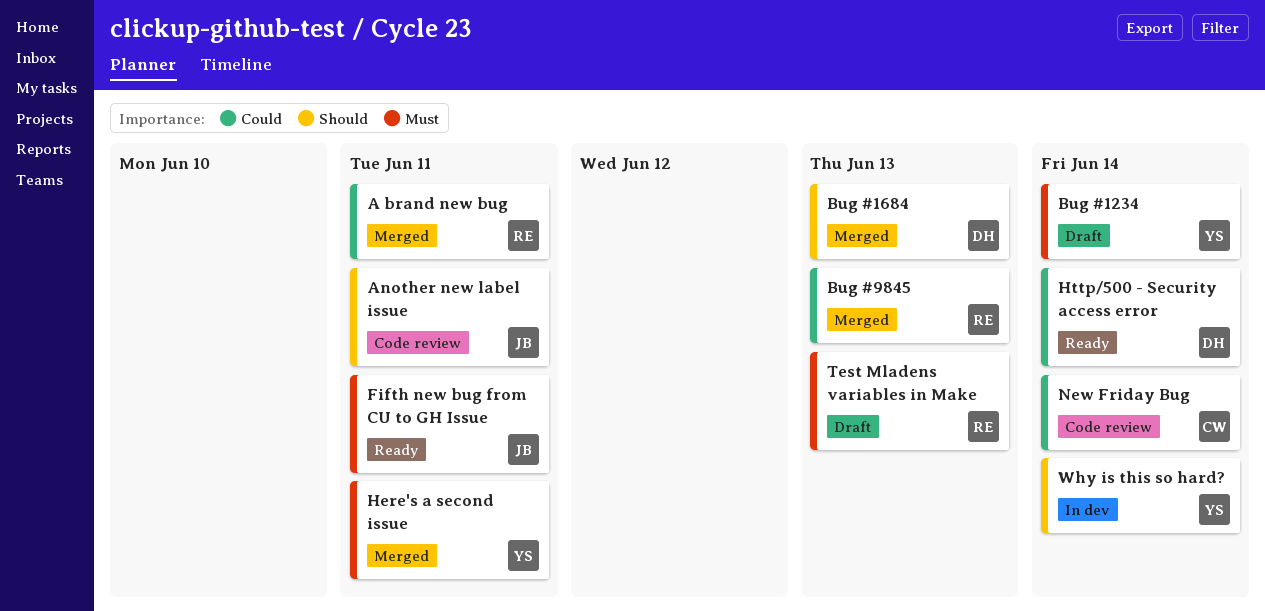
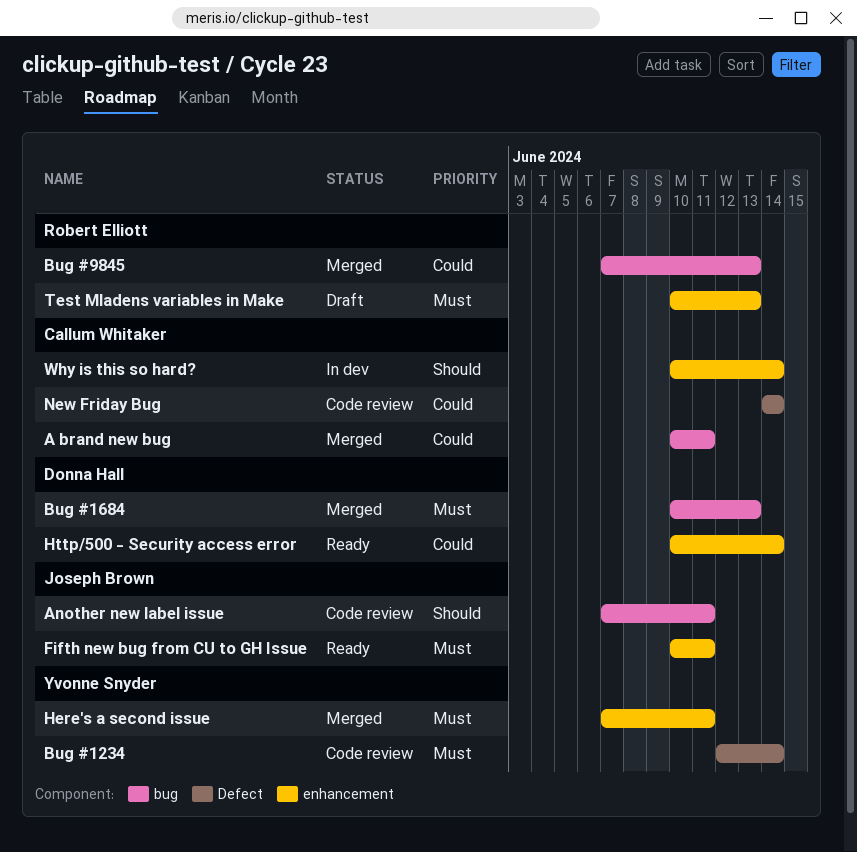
A brand new bug, owner: Robert Elliott -> Callum Whitaker
Bug #1234, status: Draft -> Code review
Bug #1684, priority: Should -> Must
Why is this so hard?, owner: Yvonne Snyder -> Callum Whitaker

